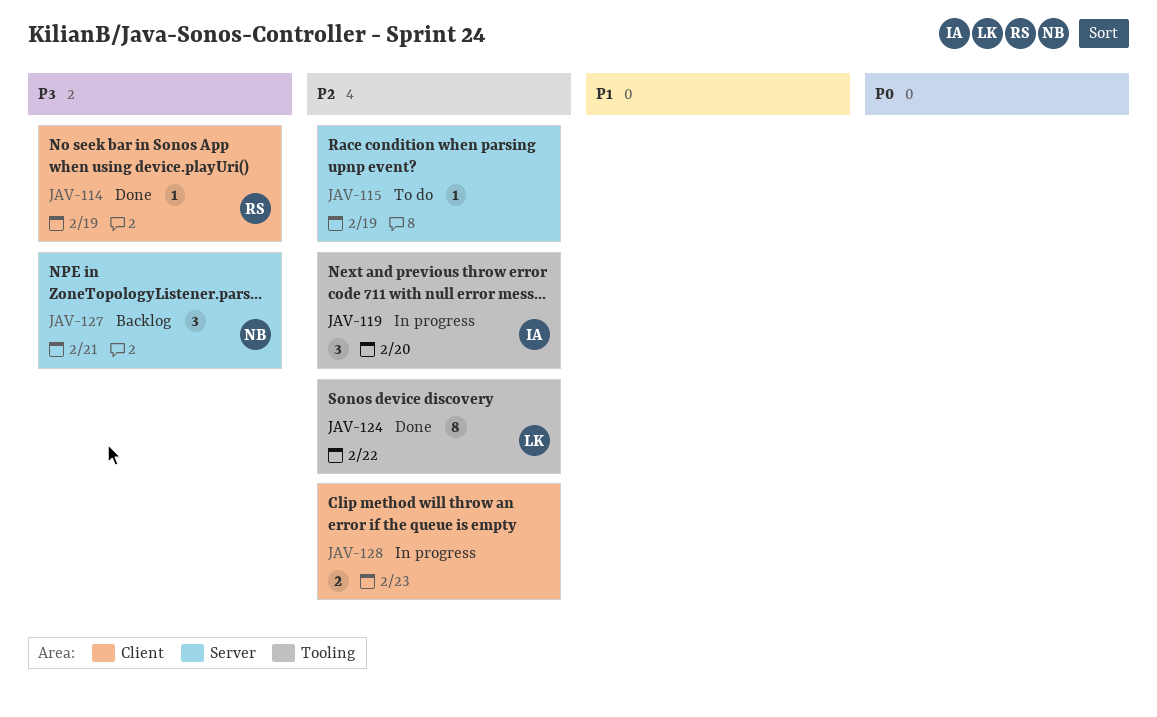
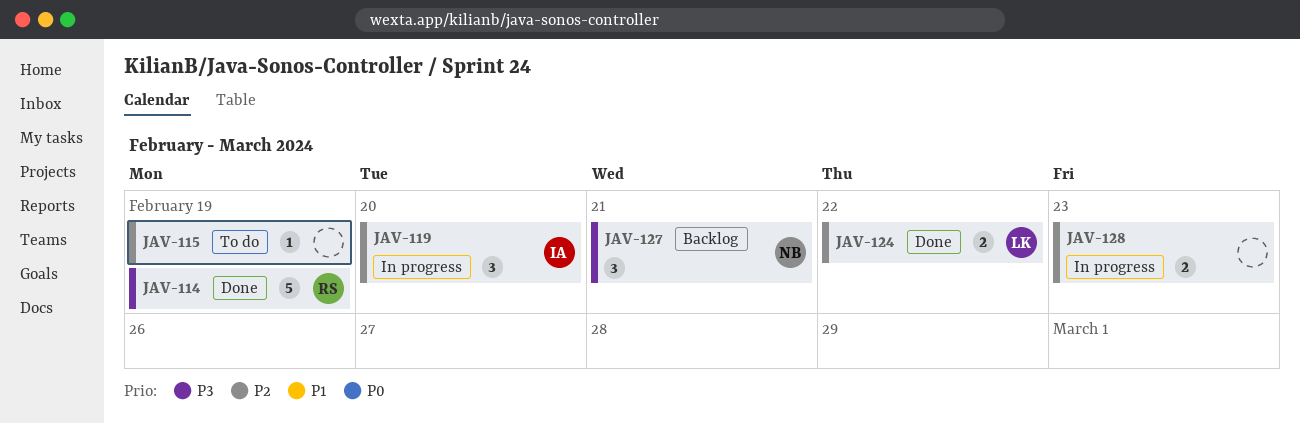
JAV-114, estimate: 1 -> 5
JAV-124, estimate: 8 -> 2

